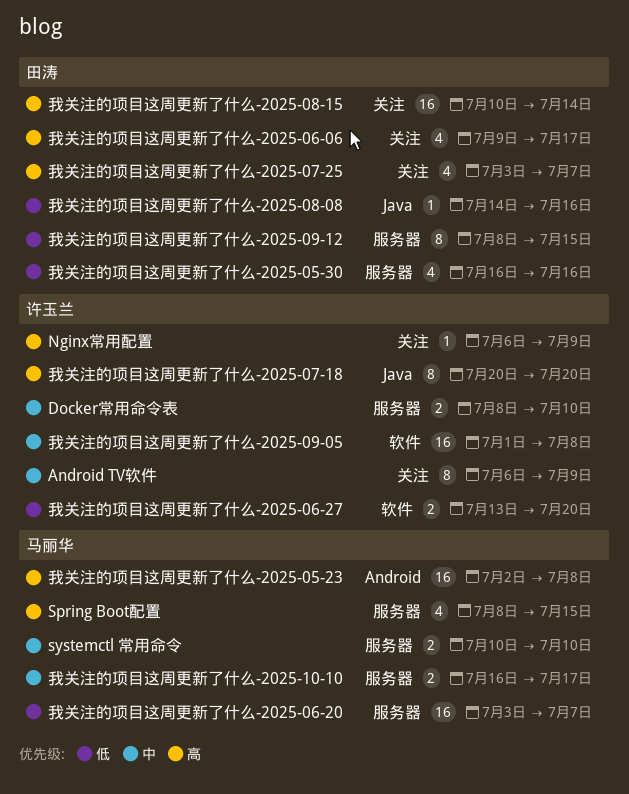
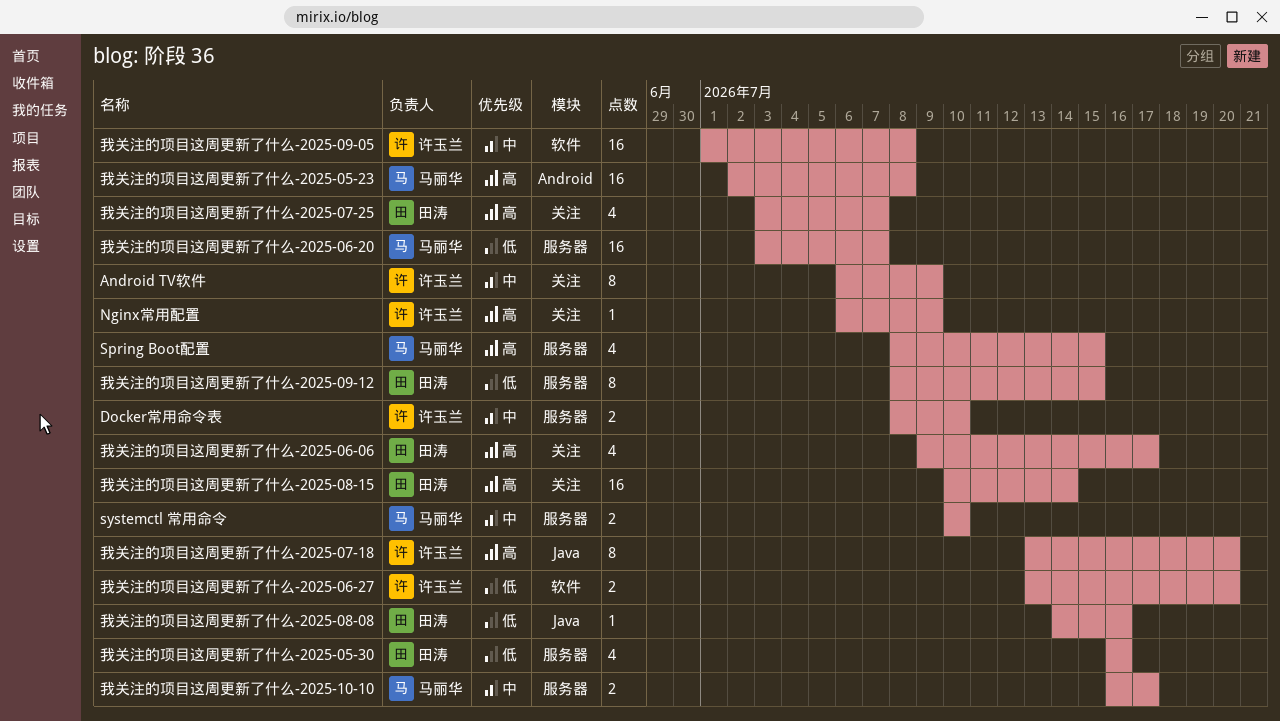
我关注的项目这周更新了什么-2025-07-18, start: Jul 20 -> Jul 13

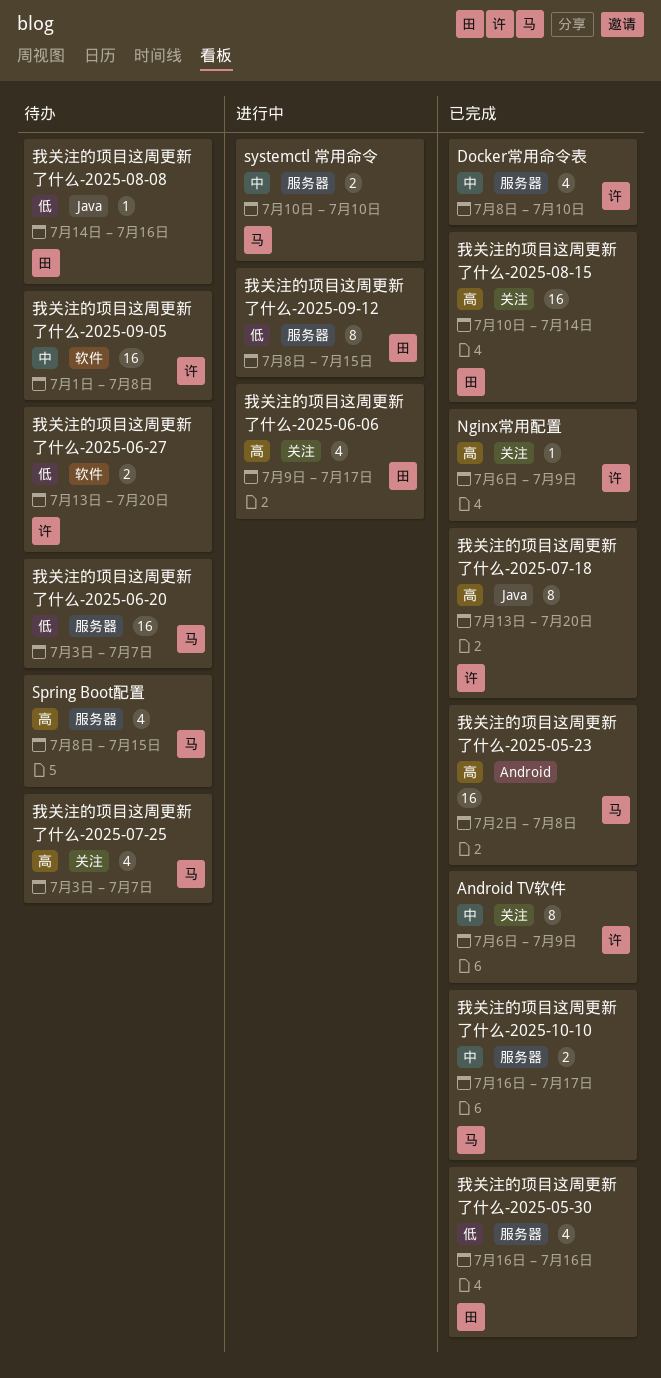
Docker常用命令表, estimate: 2 -> 4
我关注的项目这周更新了什么-2025-07-25, owner: 田涛 -> 马丽华

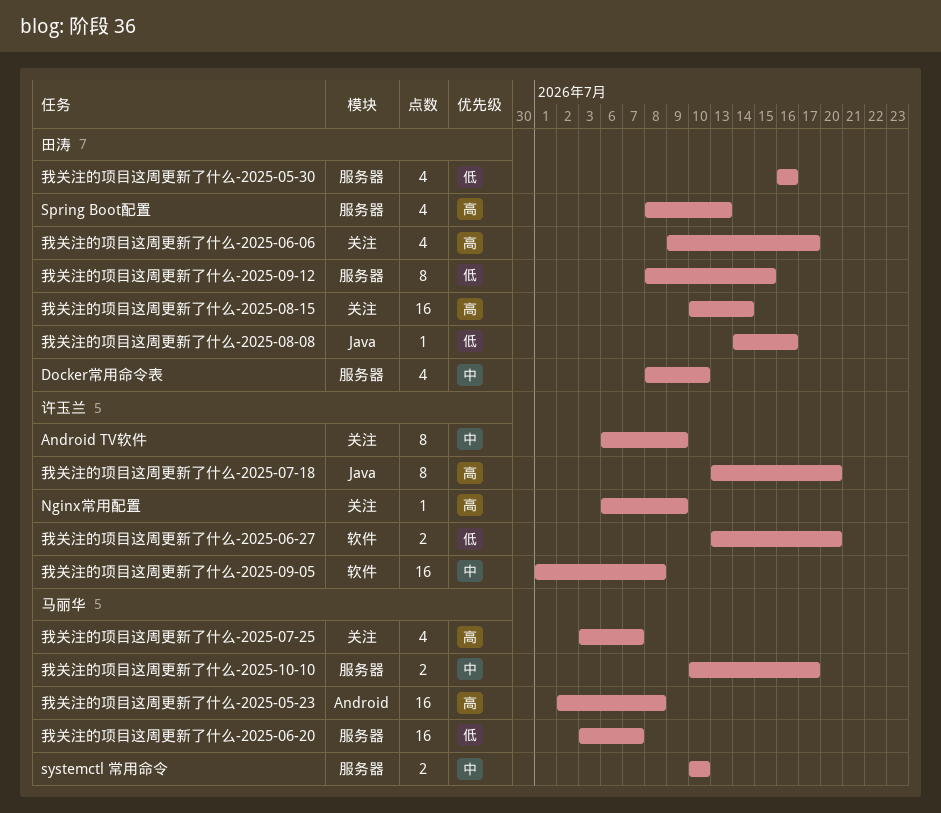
Docker常用命令表, owner: 许玉兰 -> 田涛
Spring Boot配置, owner: 马丽华 -> 田涛
Spring Boot配置, due: Jul 15 -> Jul 13
我关注的项目这周更新了什么-2025-10-10, start: Jul 16 -> Jul 10

